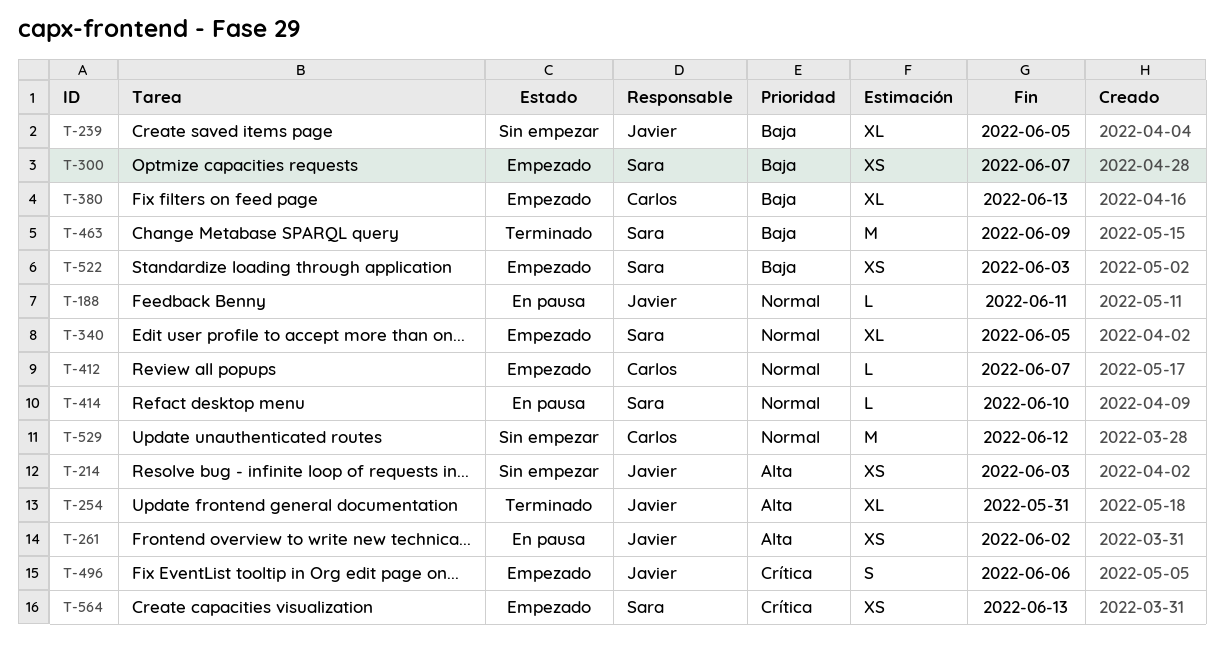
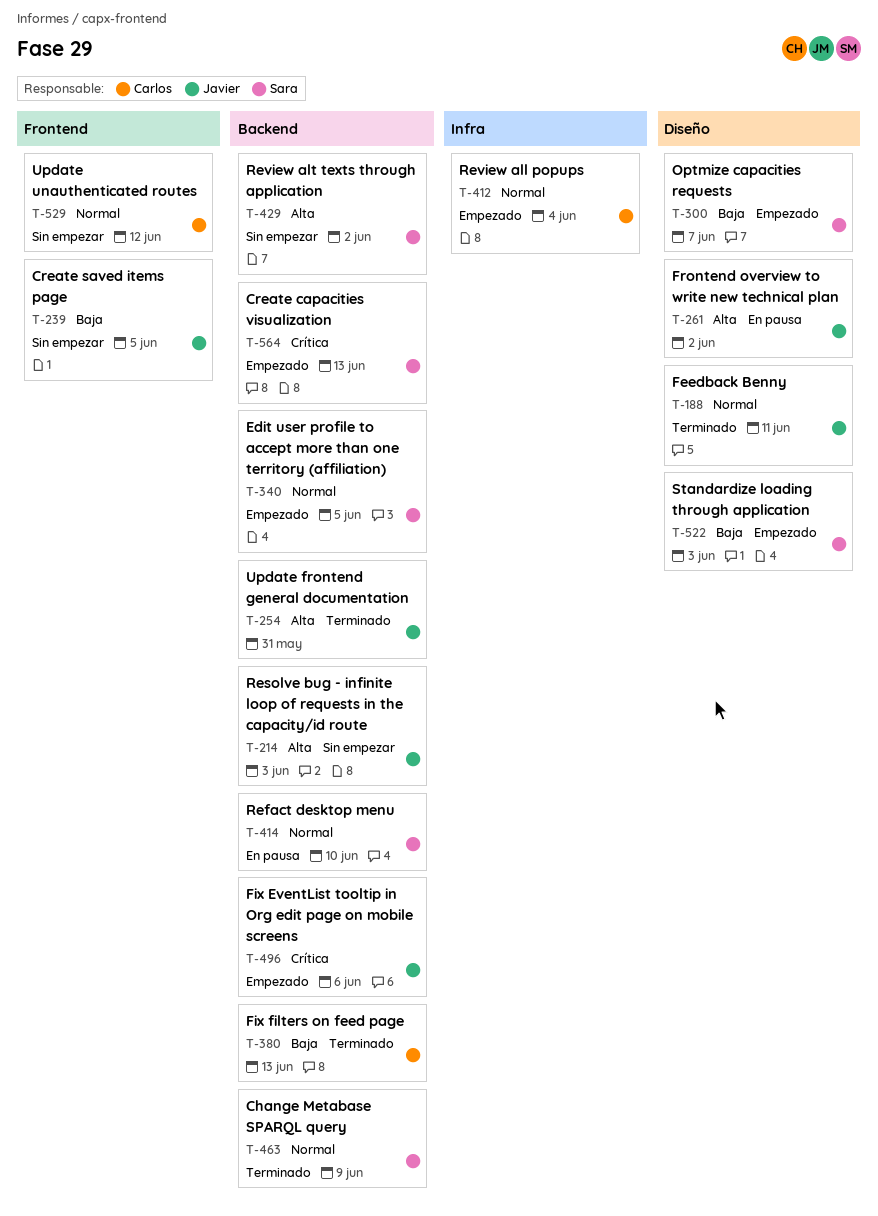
T-188, status: En pausa -> Terminado
T-380, status: Empezado -> Terminado
T-412, due: Jun 7 -> Jun 4
T-429: none -> present
T-463, priority: Baja -> Normal

